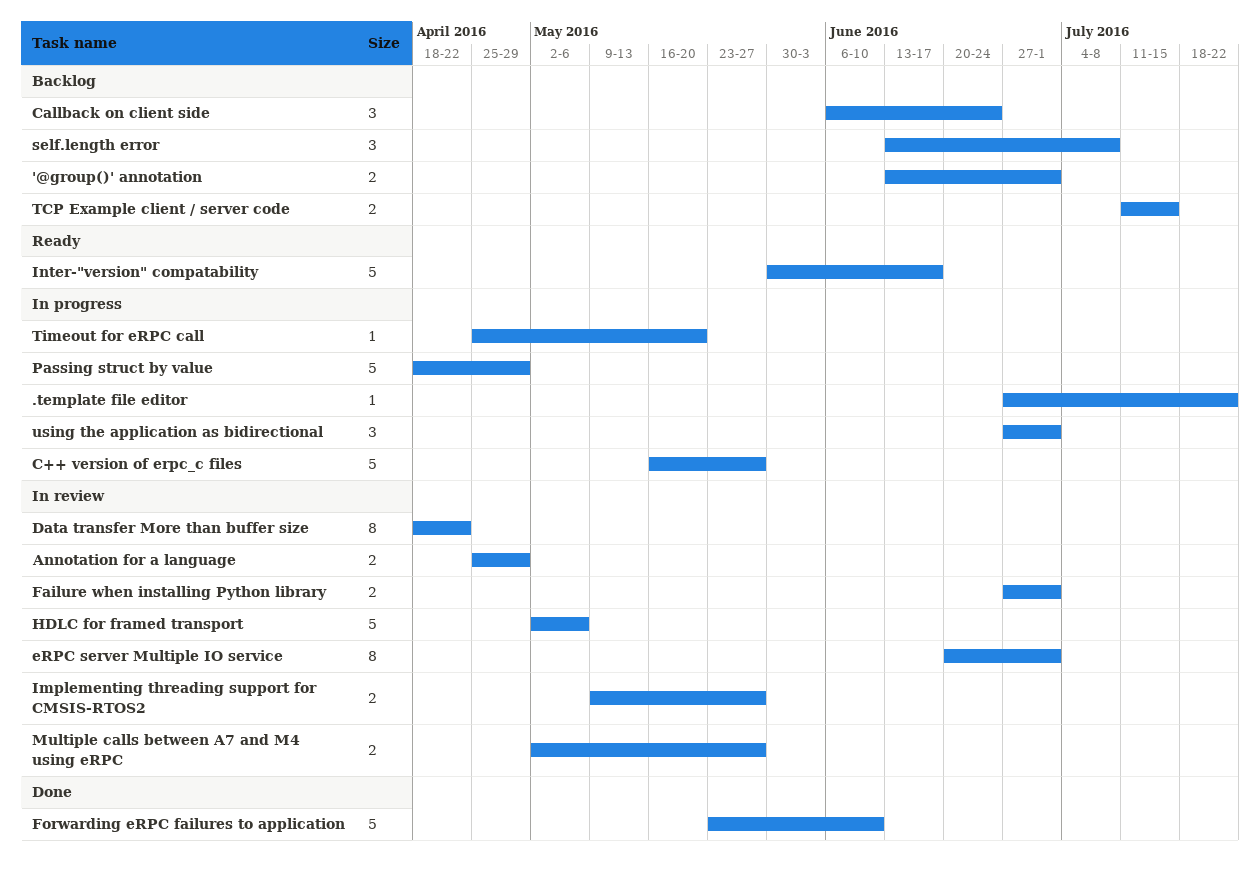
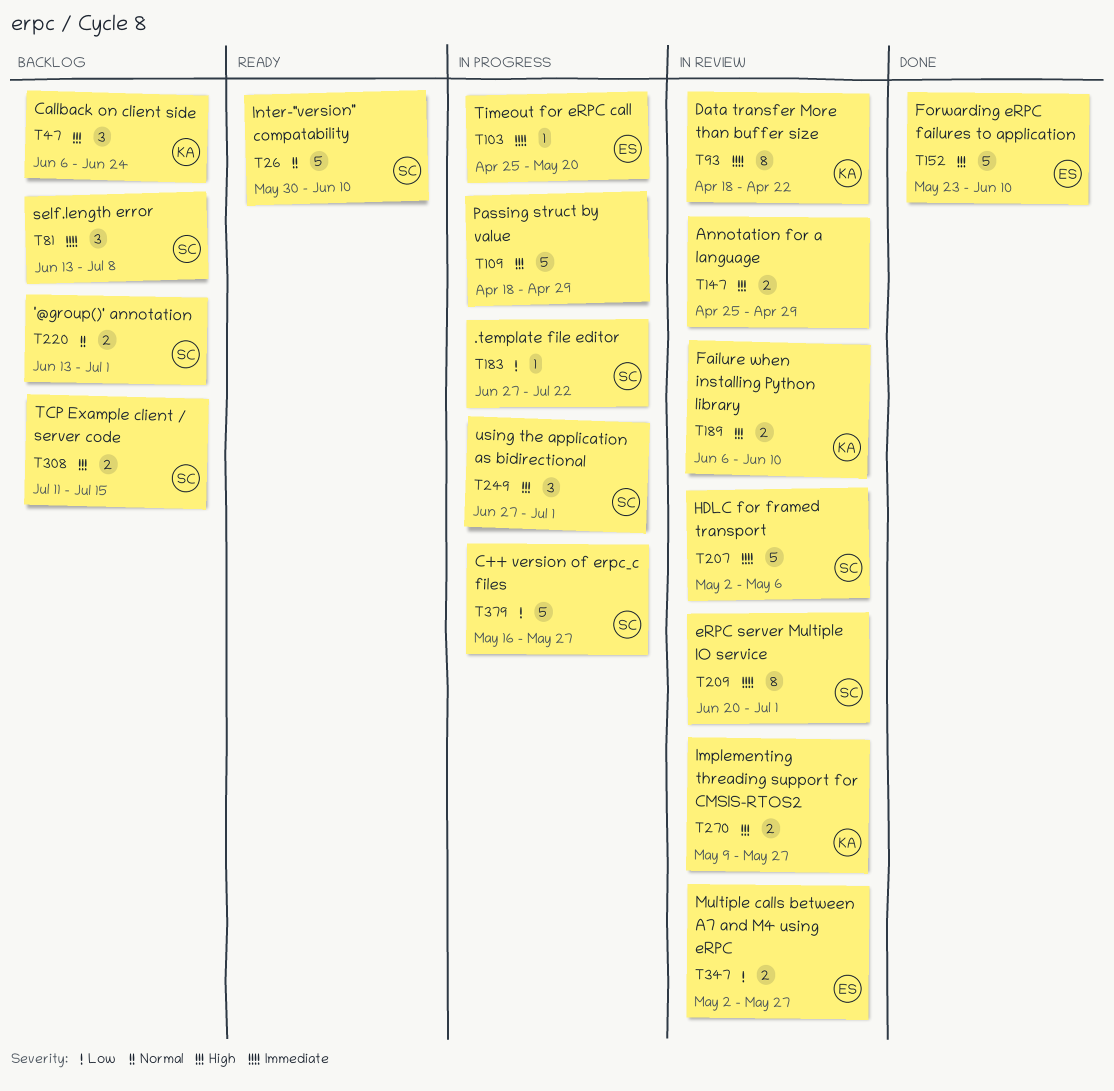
Failure when installing Python library, start: Jun 27 -> Jun 6
Failure when installing Python library, due: Jul 1 -> Jun 10
Inter-"version" compatability, due: Jun 17 -> Jun 10

